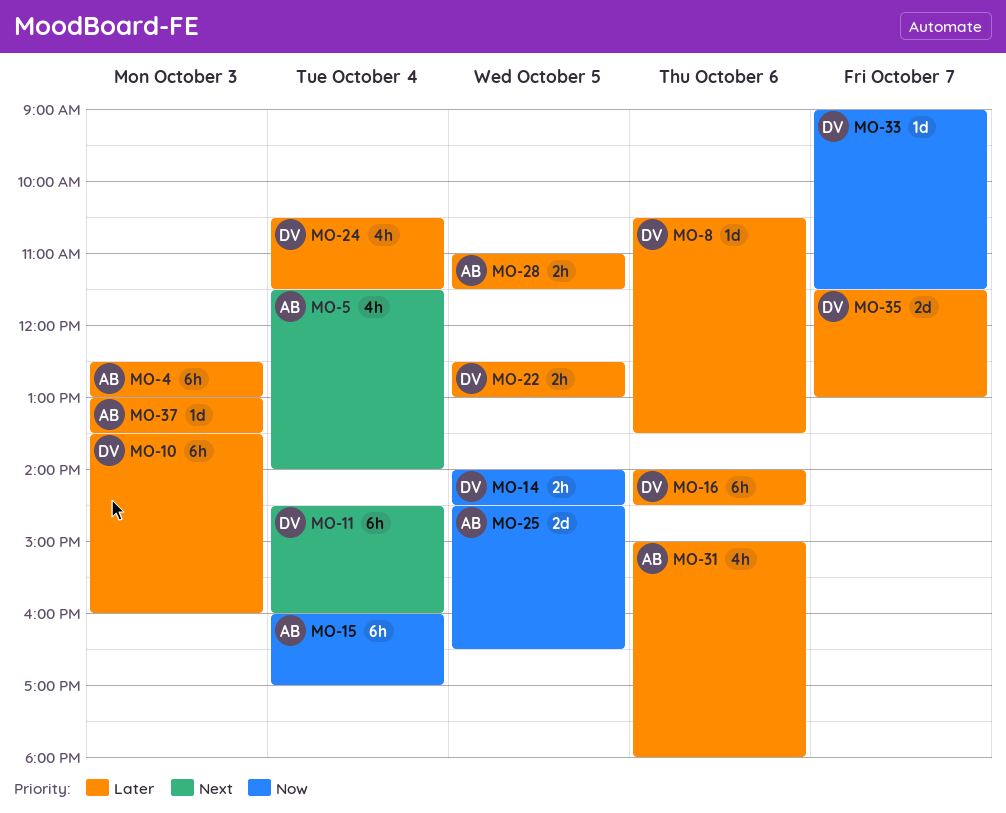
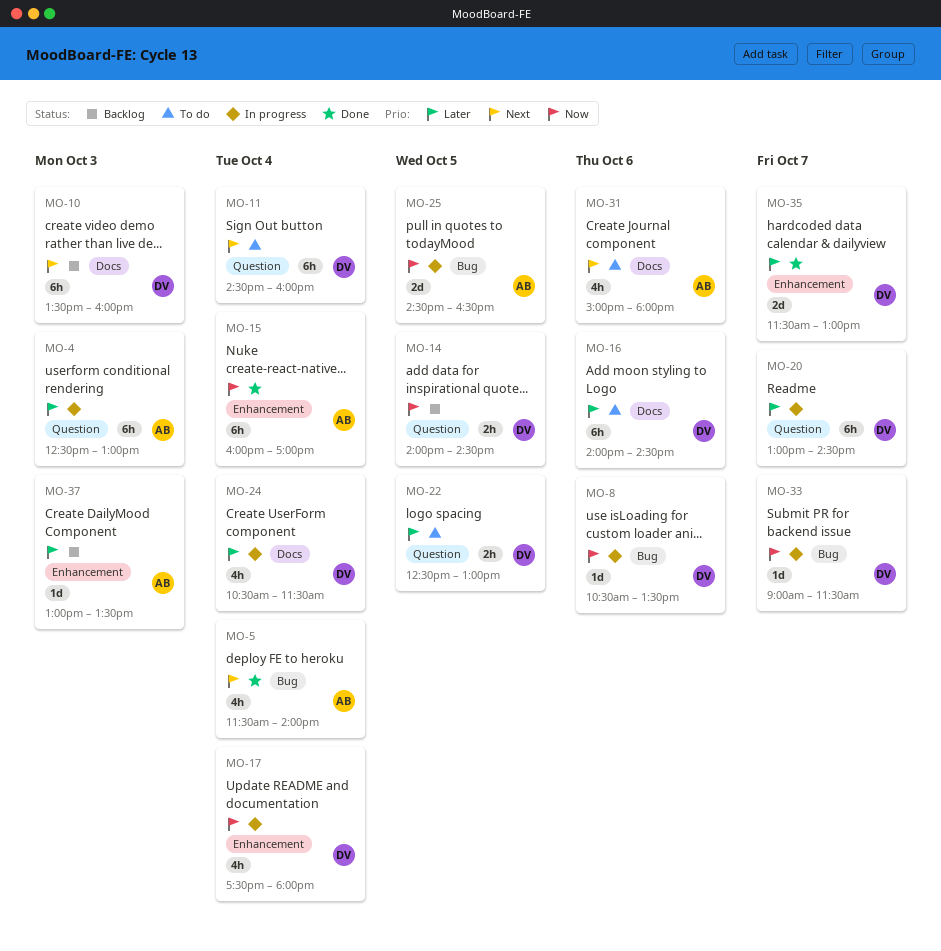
MO-8, priority: Later -> Now
MO-10, priority: Later -> Next
MO-17: none -> present
MO-20: none -> present
MO-28: present -> none
MO-31, priority: Later -> Next

